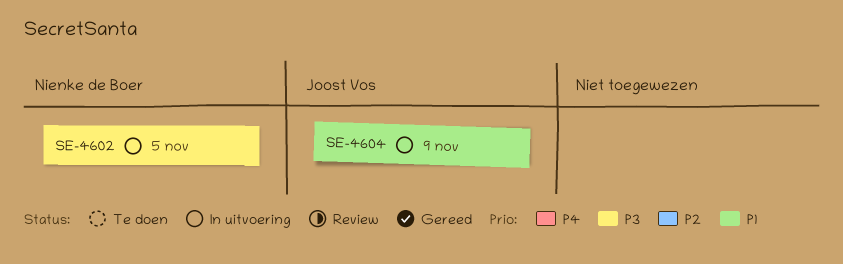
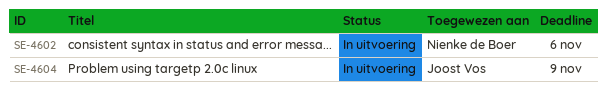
SE-4602, due: Nov 5 -> Nov 6

